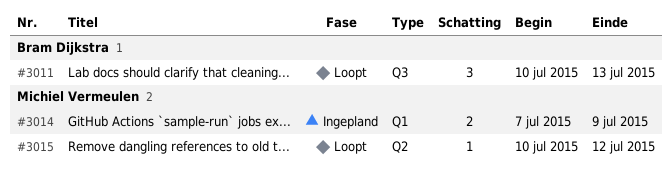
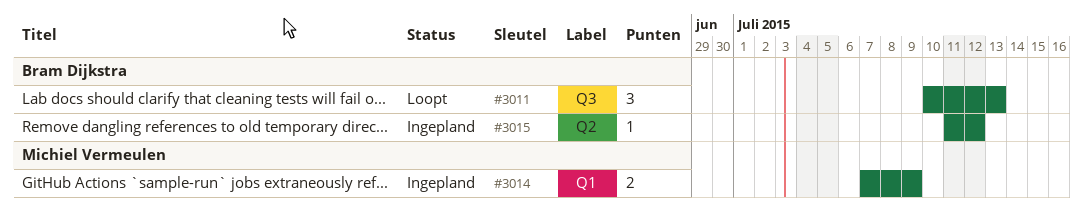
#3015, status: Loopt -> Ingepland
#3015, owner: Michiel Vermeulen -> Bram Dijkstra
#3015, start: Jul 10 -> Jul 11

